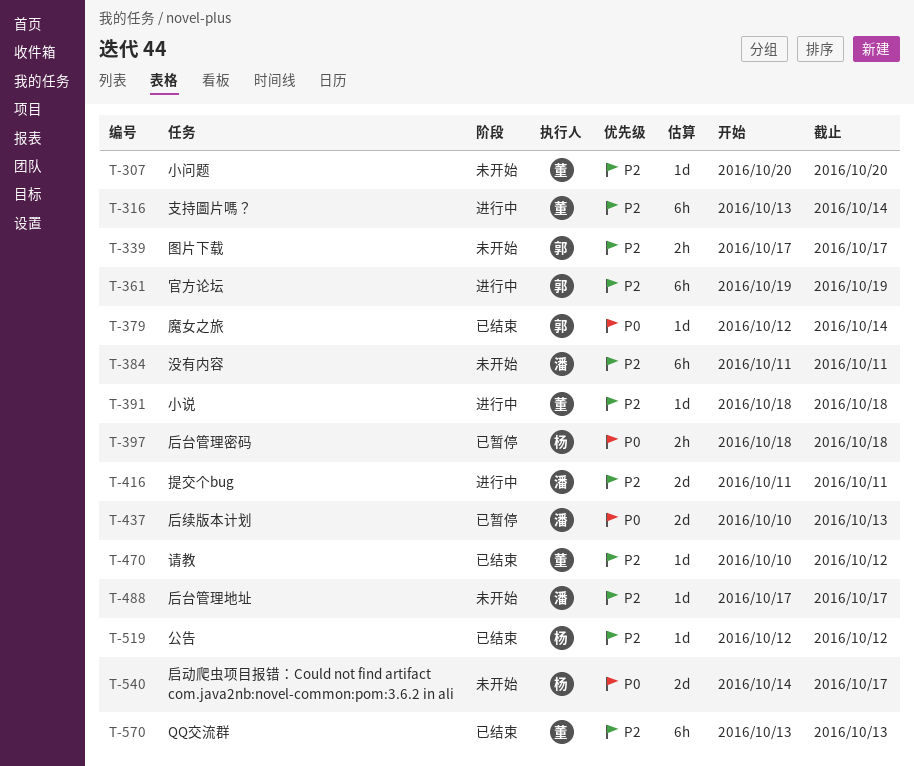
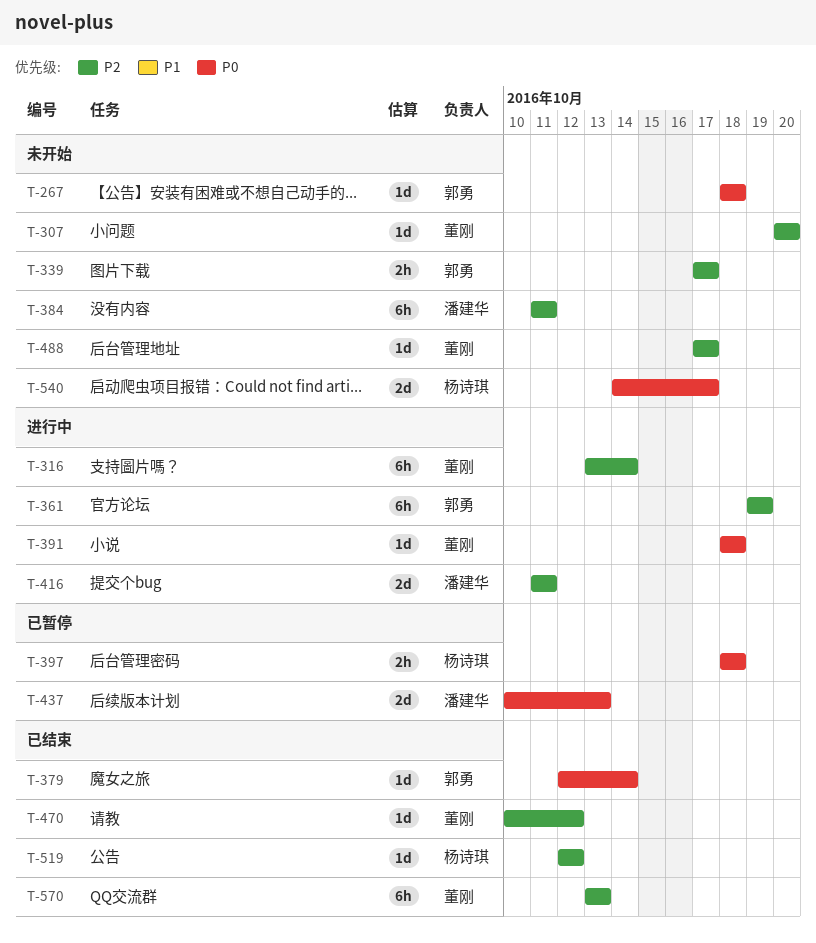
T-267: none -> present
T-391, priority: P2 -> P0
T-488, owner: 潘建华 -> 董刚

